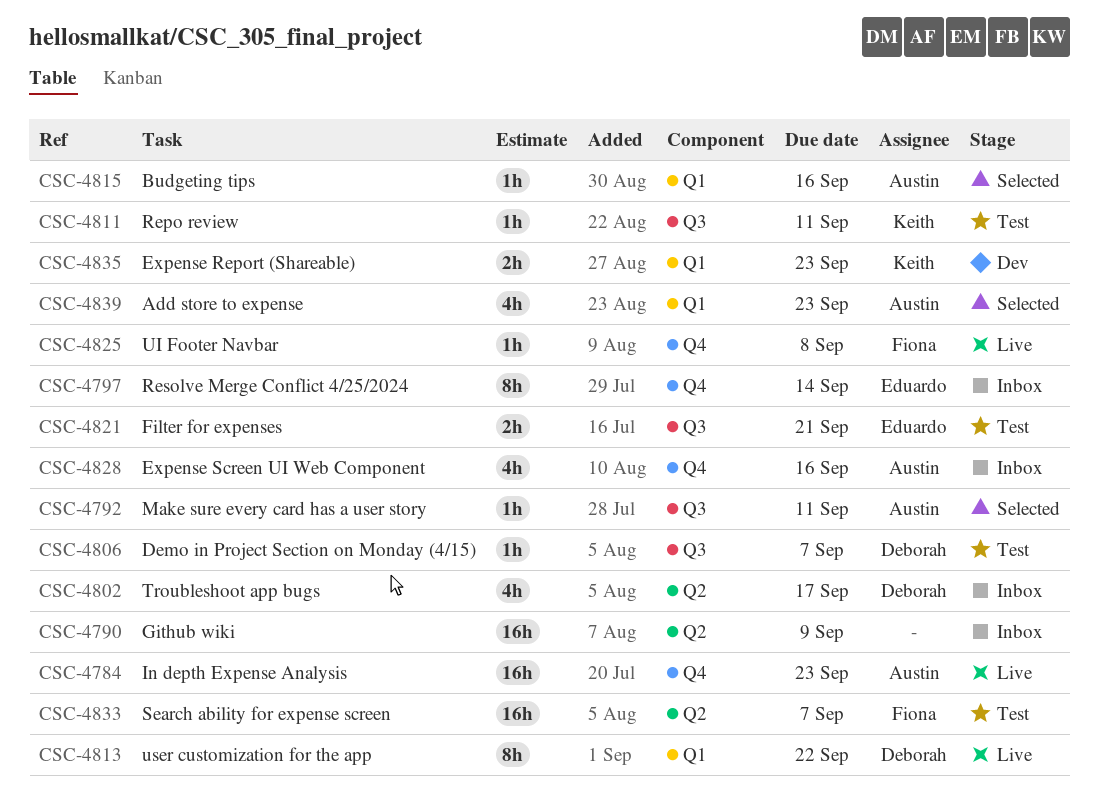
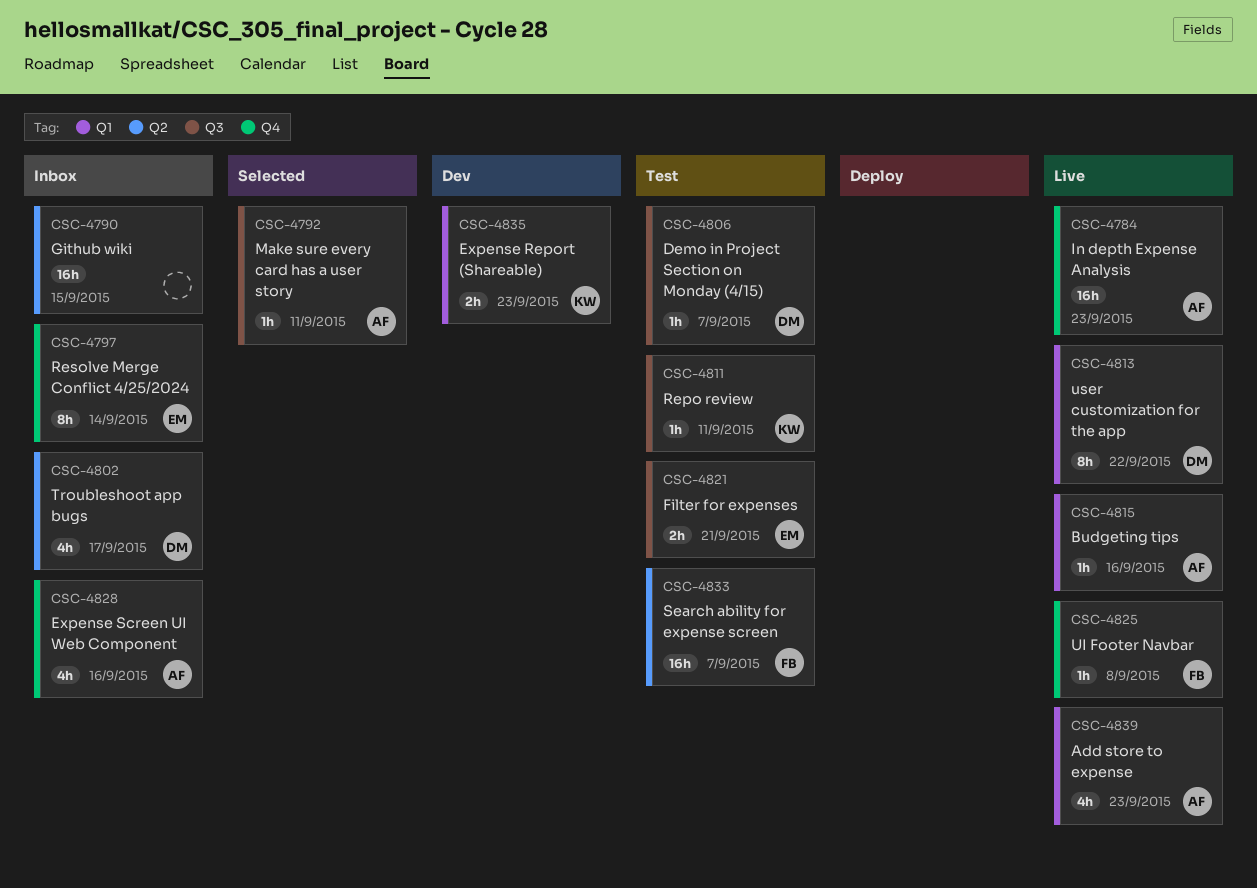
CSC-4790, due: Sep 9 -> Sep 15
CSC-4815, status: Selected -> Live
CSC-4839, status: Selected -> Live

